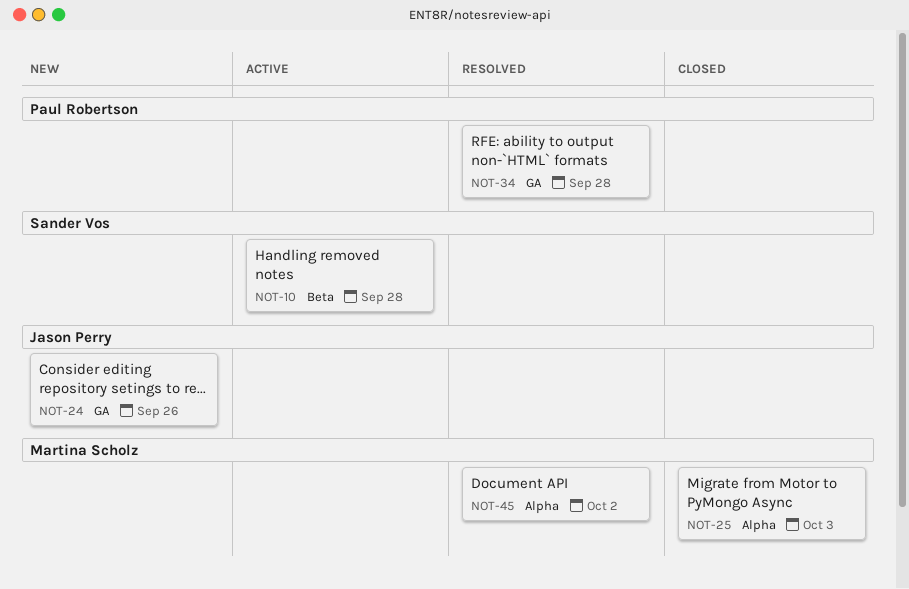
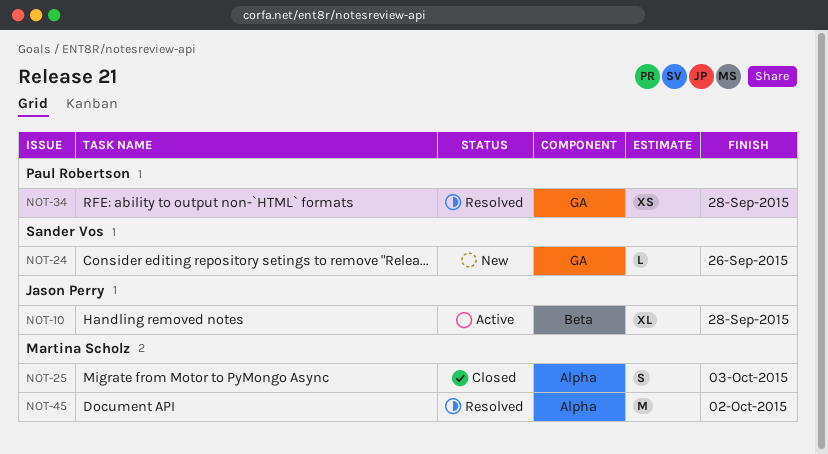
NOT-10, owner: Sander Vos -> Jason Perry
NOT-24, owner: Jason Perry -> Sander Vos

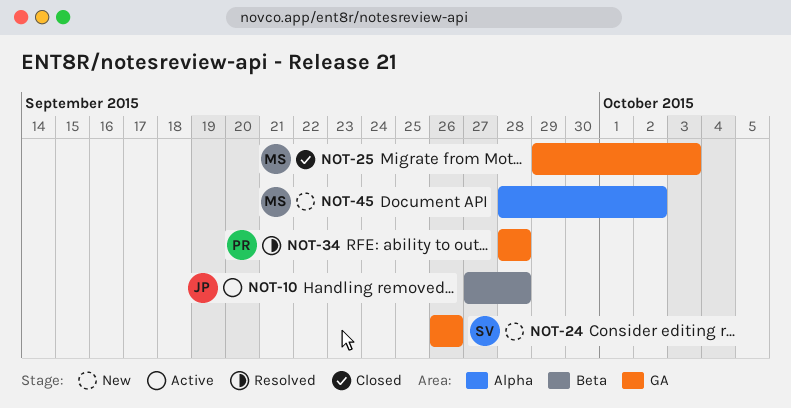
NOT-25, label: Alpha -> GA
NOT-45, status: Resolved -> New

